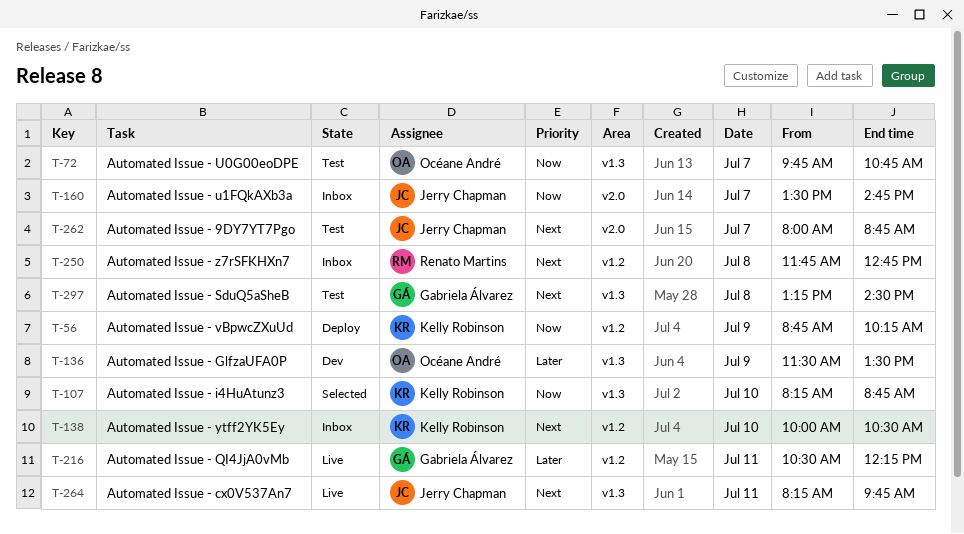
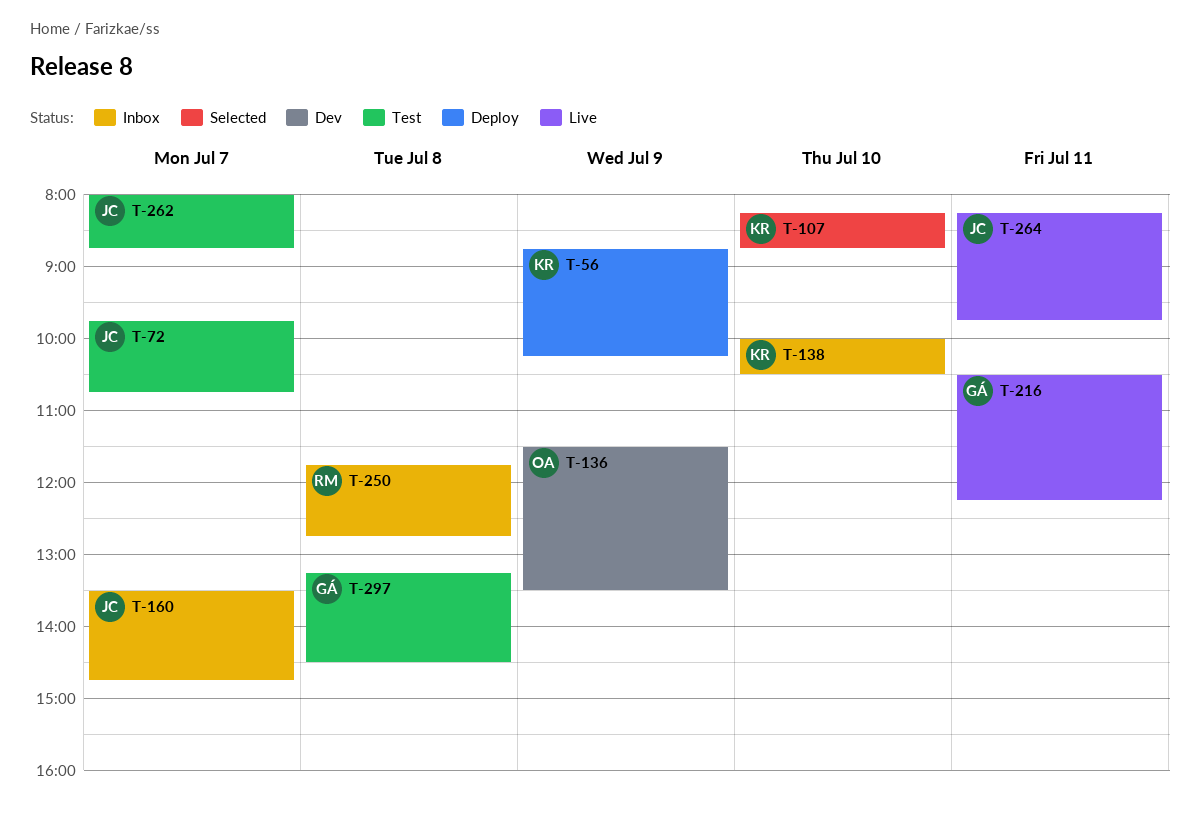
T-72, owner: Océane André -> Jerry Chapman

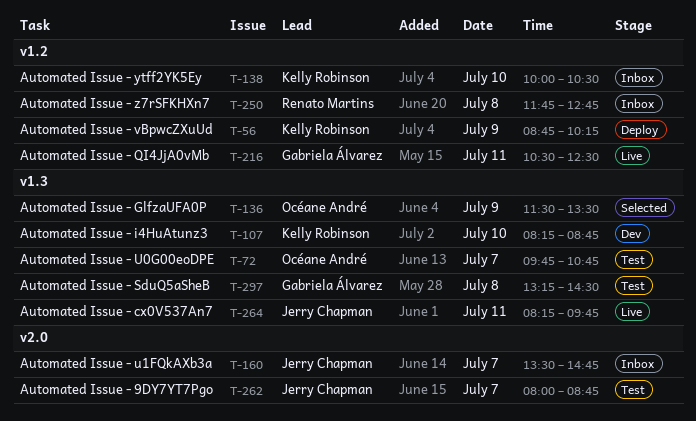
T-72, owner: Jerry Chapman -> Océane André
T-107, status: Selected -> Dev
T-136, status: Dev -> Selected
T-216, ends: 12:15 -> 12:30

